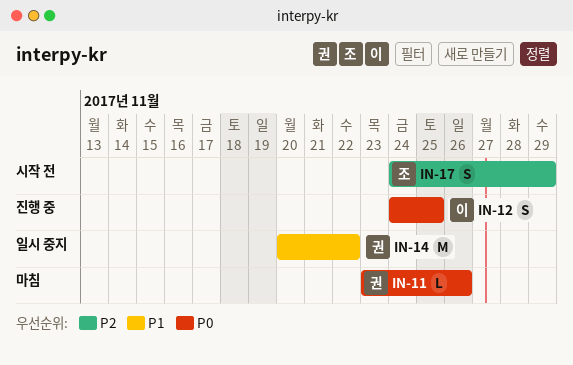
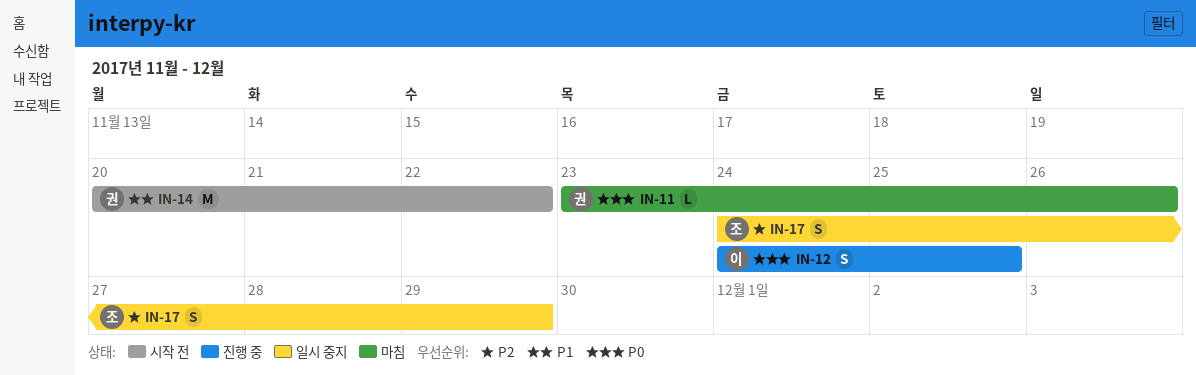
IN-14, status: 일시 중지 -> 시작 전
IN-17, status: 시작 전 -> 일시 중지

